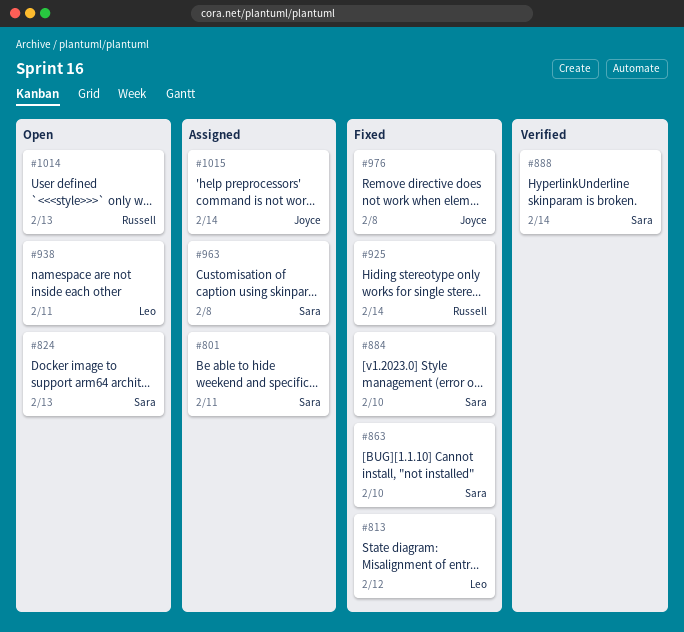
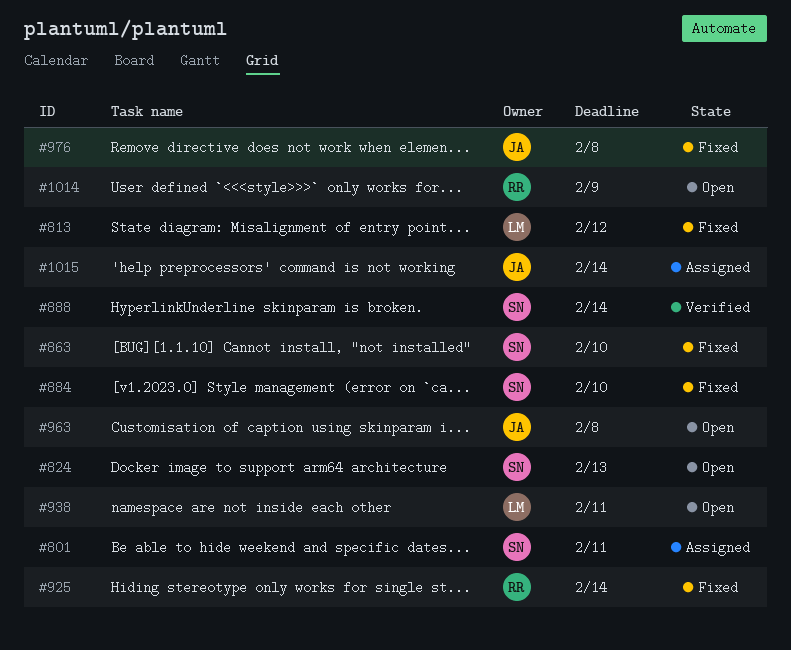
#963, status: Assigned -> Open
#963, owner: Sara -> Joyce
#1014, due: Feb 13 -> Feb 9

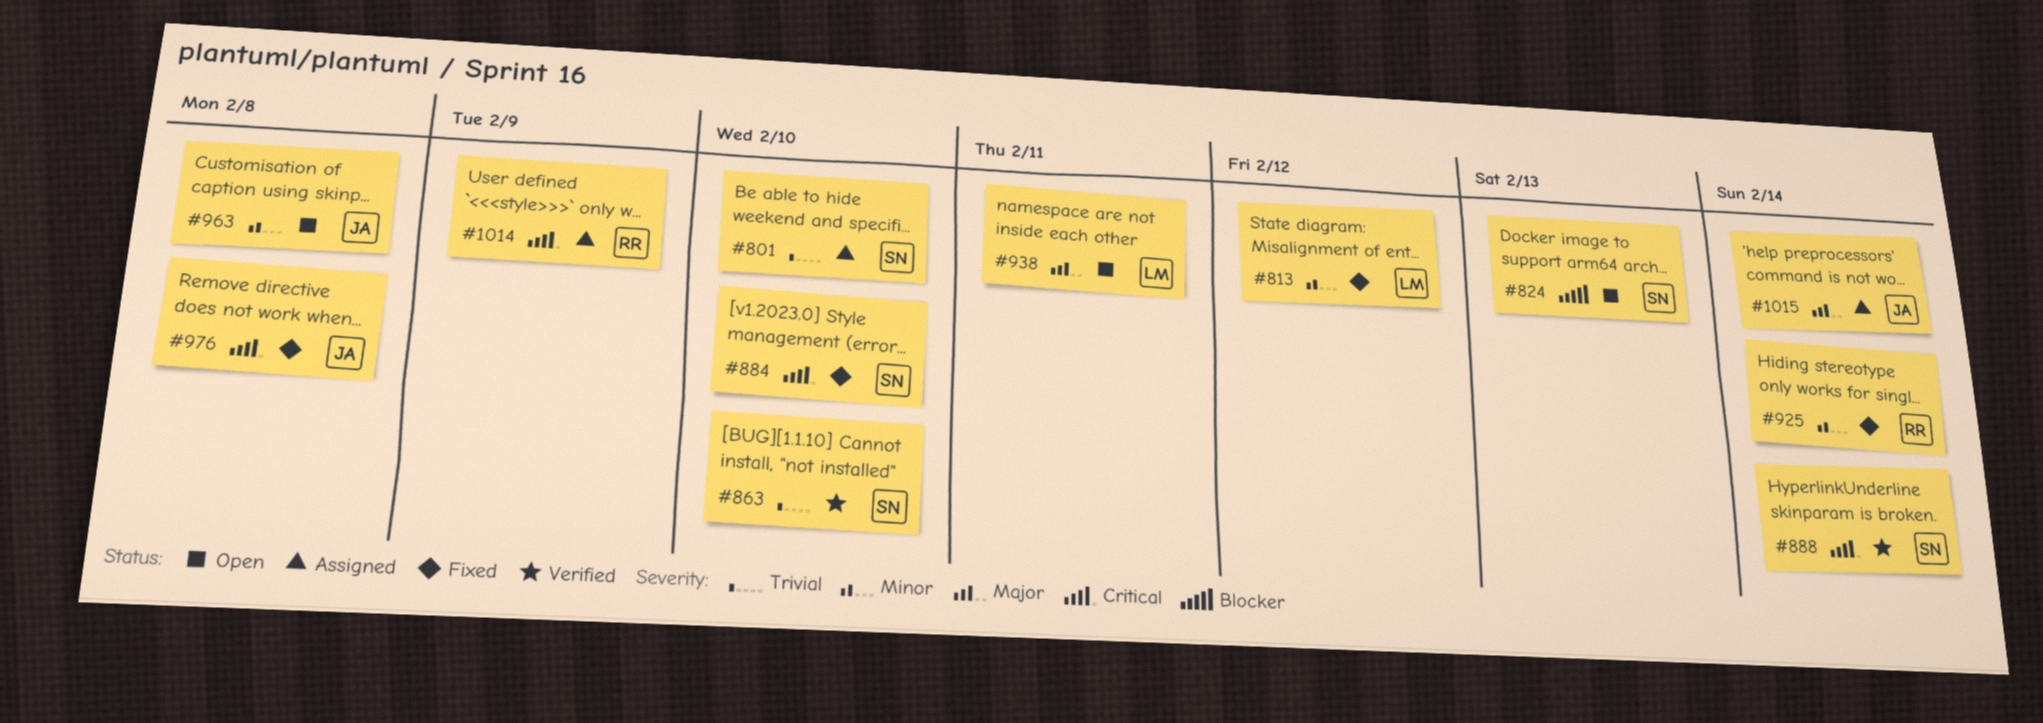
#801, due: Feb 11 -> Feb 10
#863, status: Fixed -> Verified
#1014, status: Open -> Assigned

